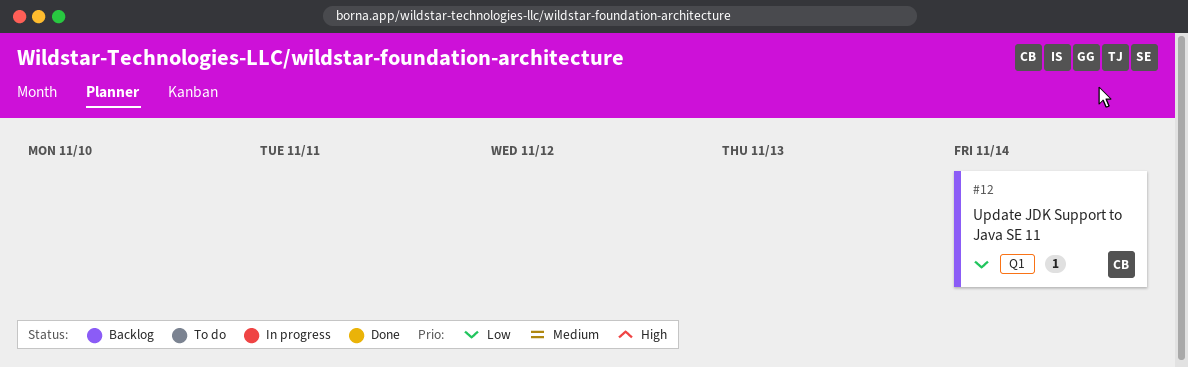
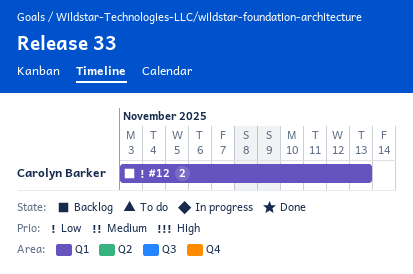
#12, estimate: 1 -> 2
#12, due: Nov 14 -> Nov 13

